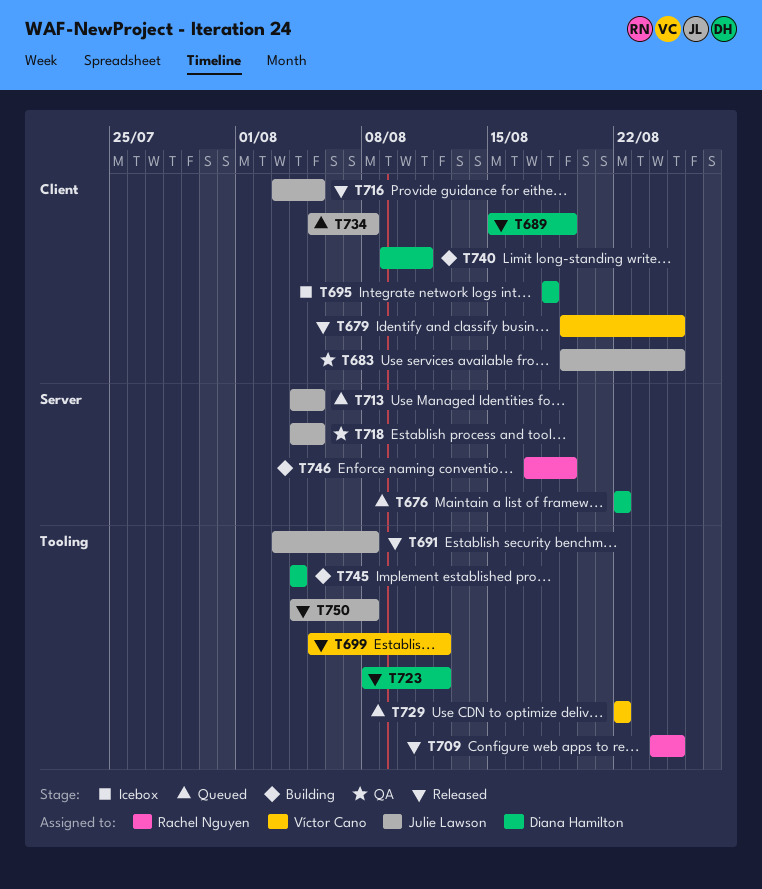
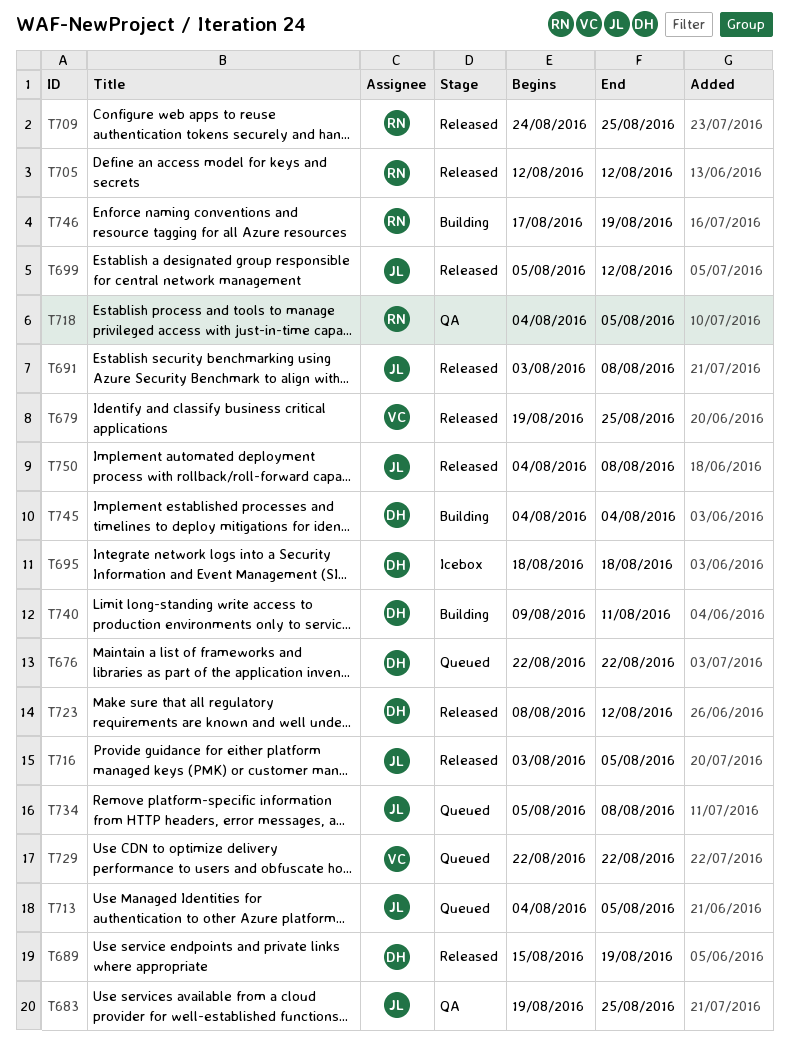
T699, owner: Víctor Cano -> Julie Lawson
T705: none -> present
T718, owner: Julie Lawson -> Rachel Nguyen

